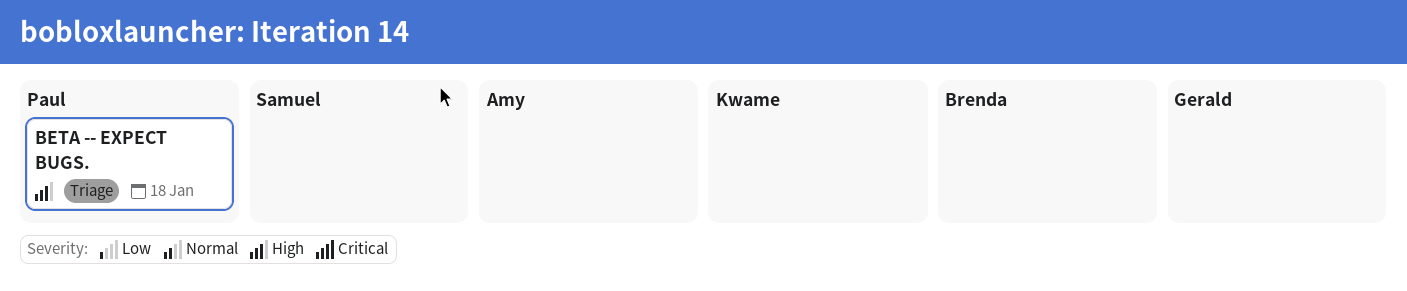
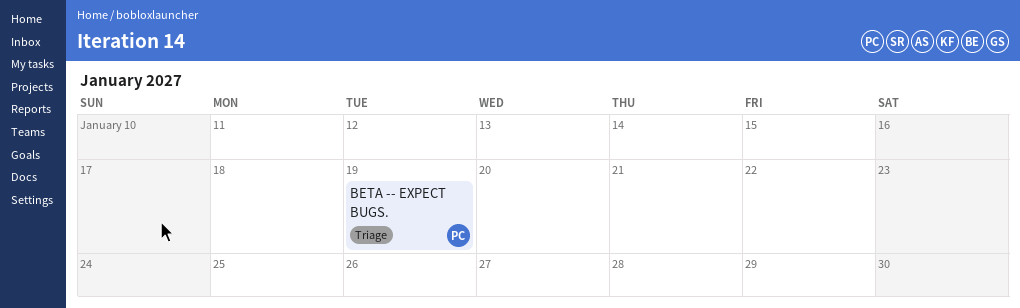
BETA -- EXPECT BUGS., due: Jan 18 -> Jan 19

